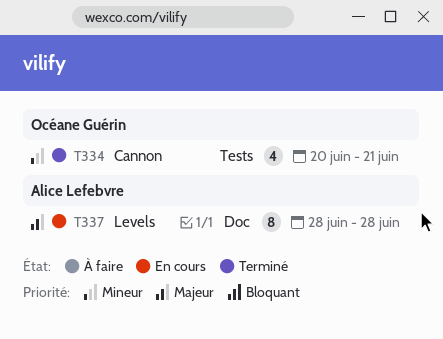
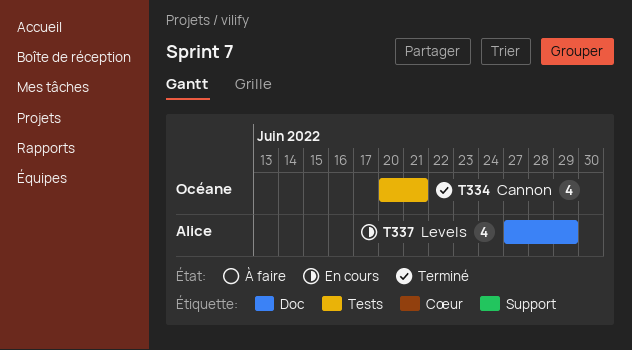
T337, estimate: 8 -> 4
T337, start: Jun 28 -> Jun 27
T337, due: Jun 28 -> Jun 29

